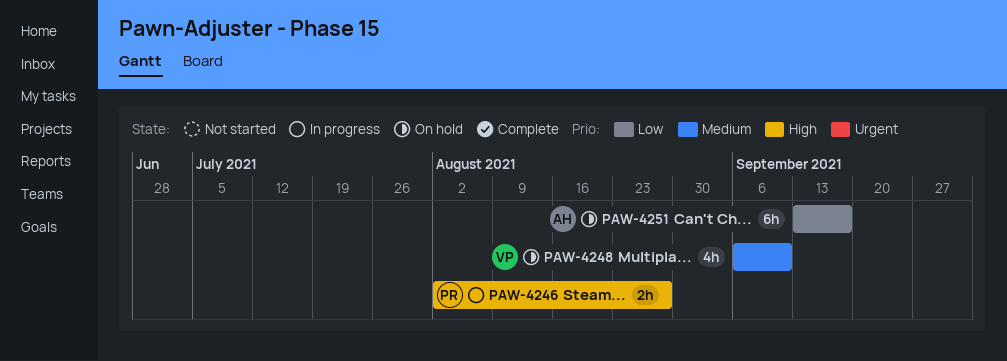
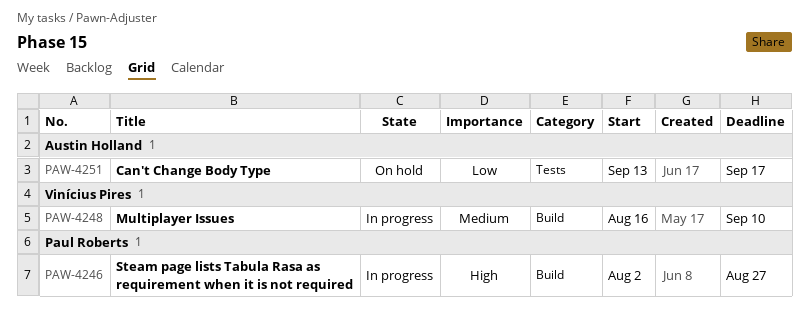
PAW-4248, status: On hold -> In progress
PAW-4248, start: Sep 6 -> Aug 16

